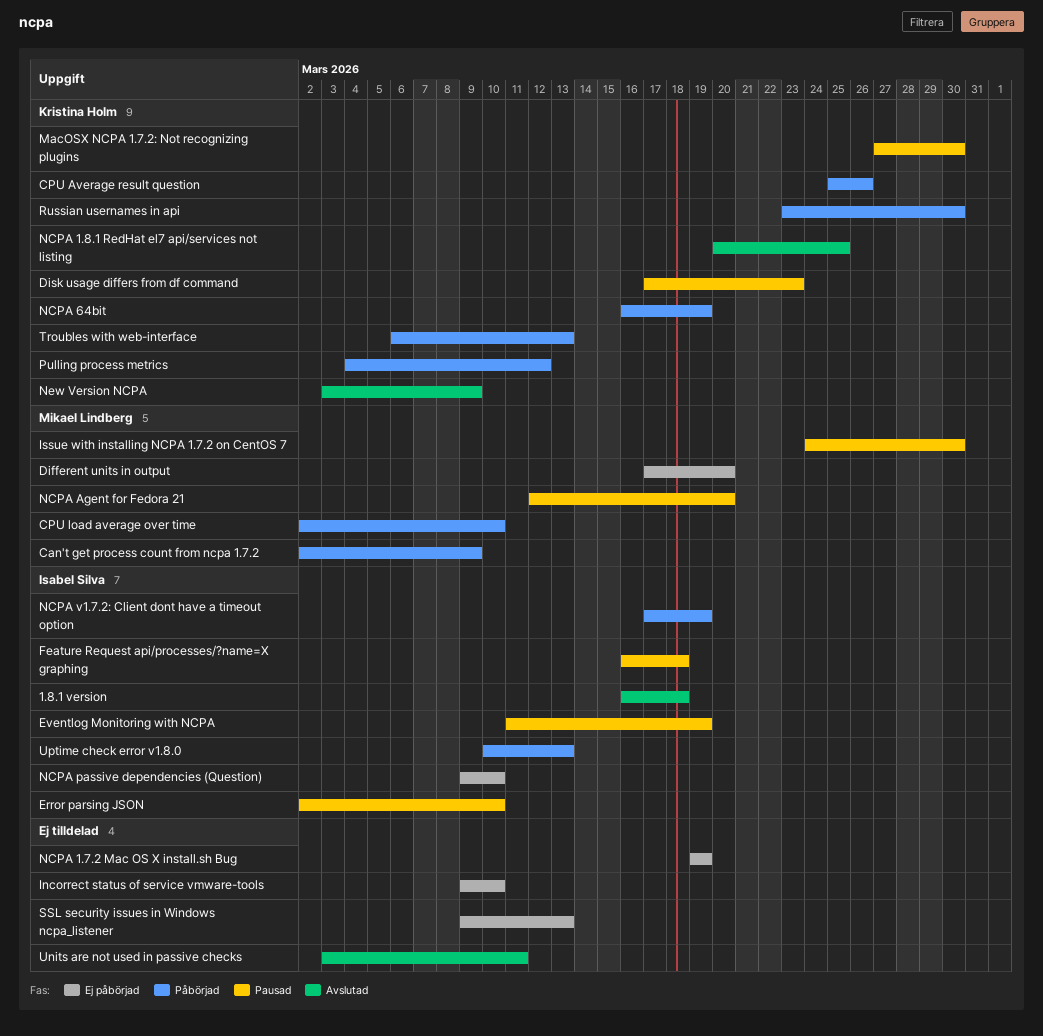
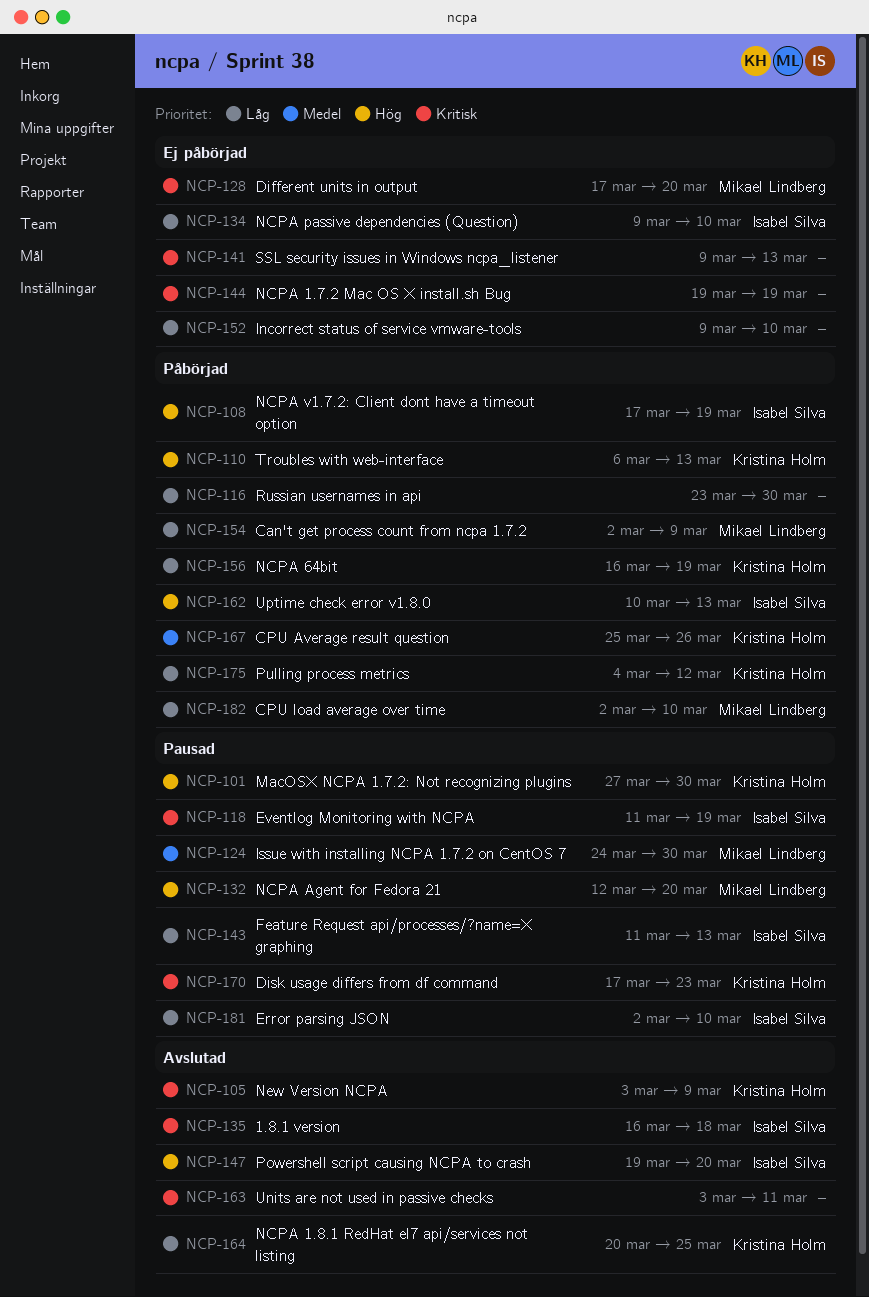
Feature Request api/processes/?name=X graphing, start: Mar 16 -> Mar 11
Feature Request api/processes/?name=X graphing, due: Mar 18 -> Mar 13
Powershell script causing NCPA to crash: none -> present
Russian usernames in api, owner: Kristina Holm -> none

